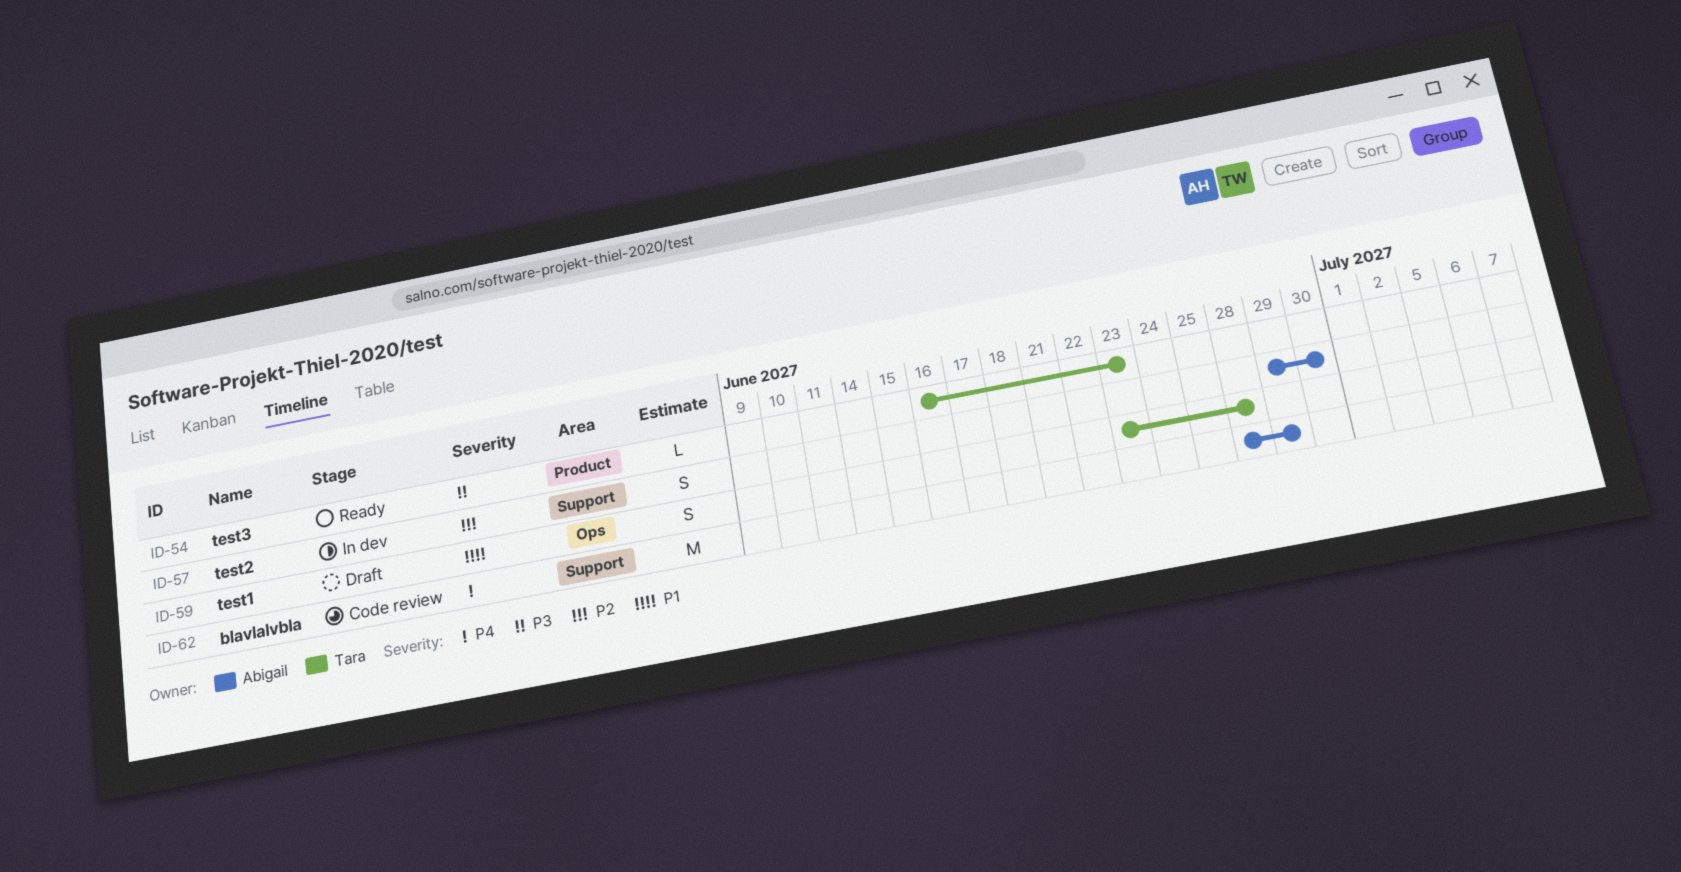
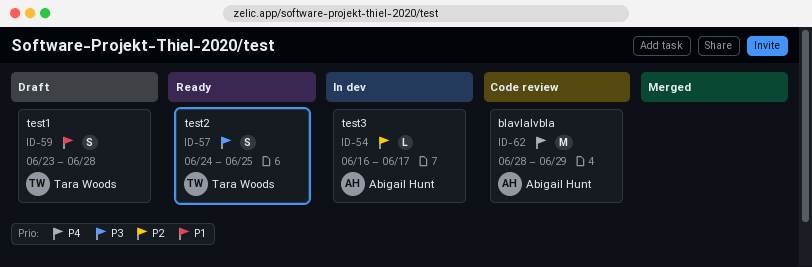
ID-54, status: Ready -> In dev
ID-54, owner: Tara Woods -> Abigail Hunt
ID-54, priority: P3 -> P2
ID-54, due: Jun 23 -> Jun 17
ID-57, status: In dev -> Ready
ID-57, owner: Abigail Hunt -> Tara Woods
ID-57, priority: P2 -> P3
ID-57, start: Jun 29 -> Jun 24
ID-57, due: Jun 30 -> Jun 25

